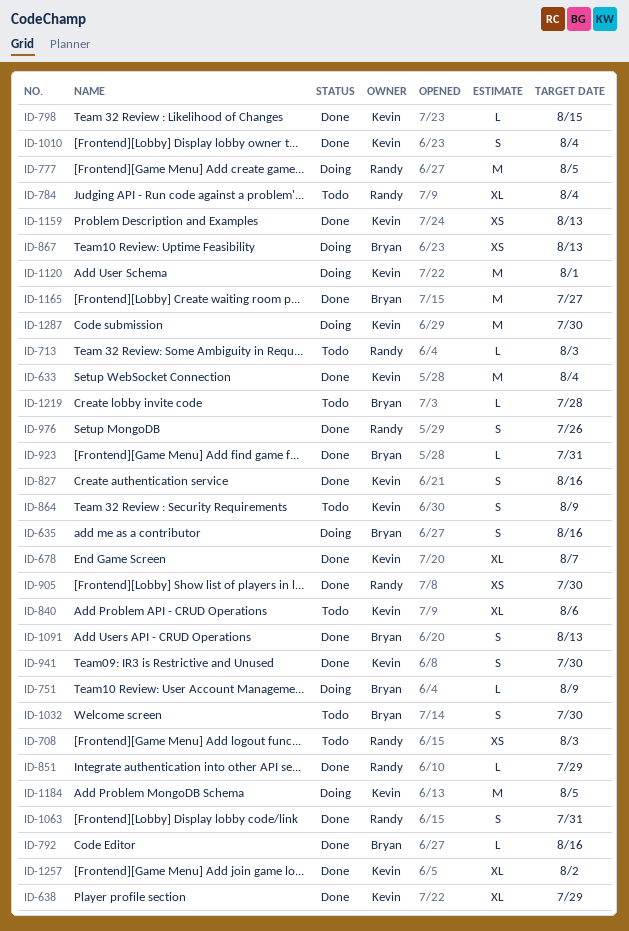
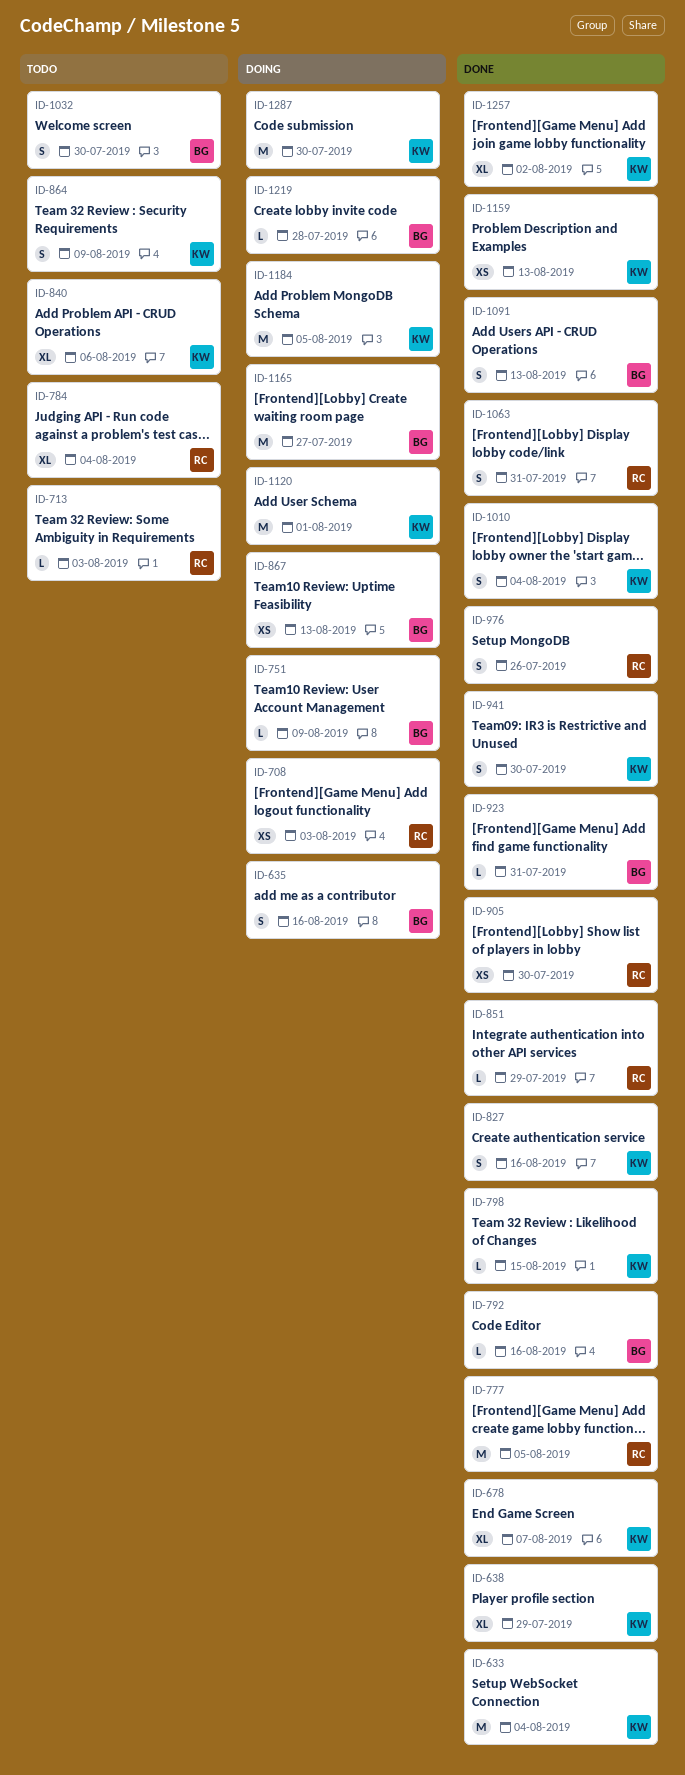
ID-708, status: Todo -> Doing
ID-777, status: Doing -> Done
ID-1165, status: Done -> Doing
ID-1219, status: Todo -> Doing

